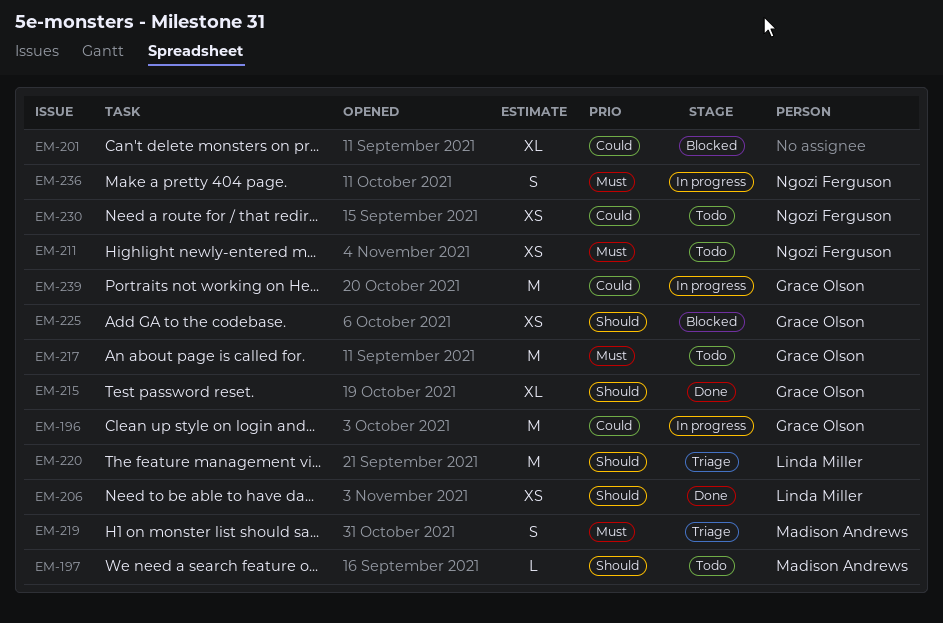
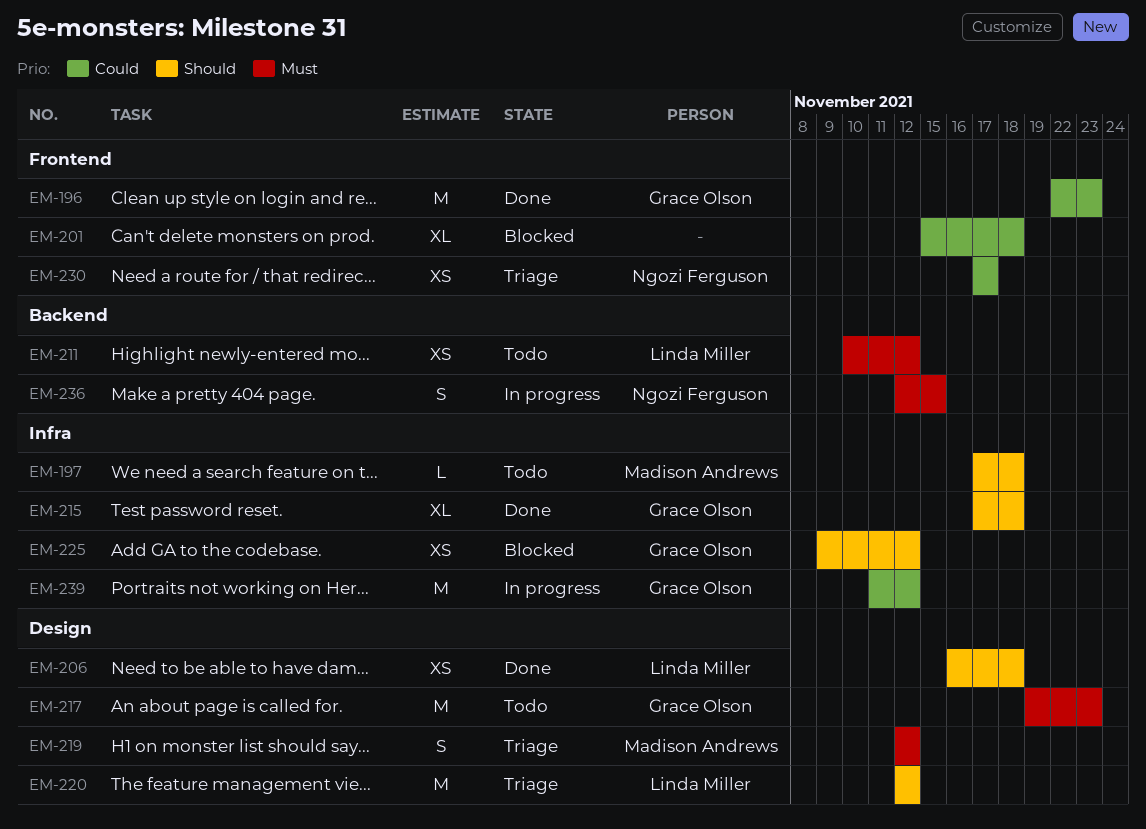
EM-196, status: In progress -> Done
EM-211, owner: Ngozi Ferguson -> Linda Miller
EM-230, status: Todo -> Triage

